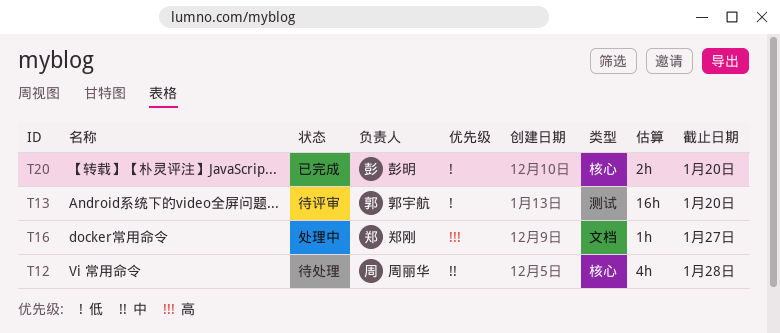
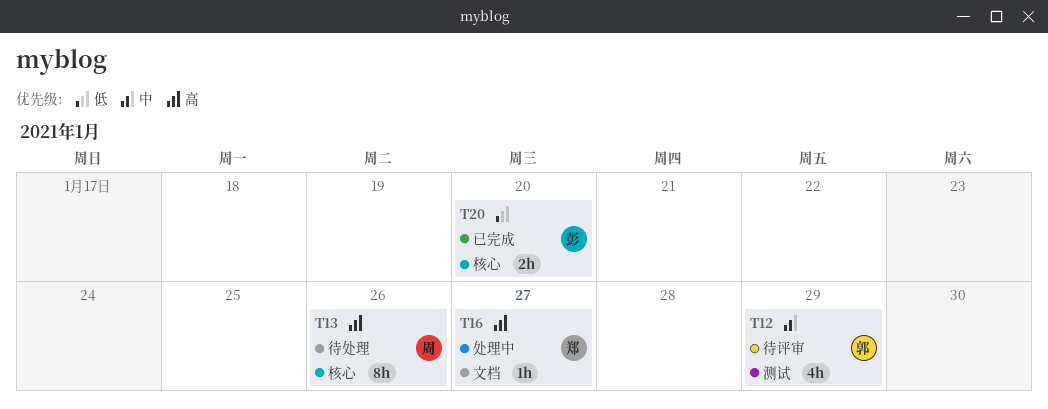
T12, status: 待处理 -> 待评审
T12, owner: 周丽华 -> 郭宇航
T12, label: 核心 -> 测试
T12, due: Jan 28 -> Jan 29
T13, status: 待评审 -> 待处理
T13, owner: 郭宇航 -> 周丽华
T13, priority: 低 -> 高
T13, label: 测试 -> 核心
T13, estimate: 16h -> 8h
T13, due: Jan 20 -> Jan 26

